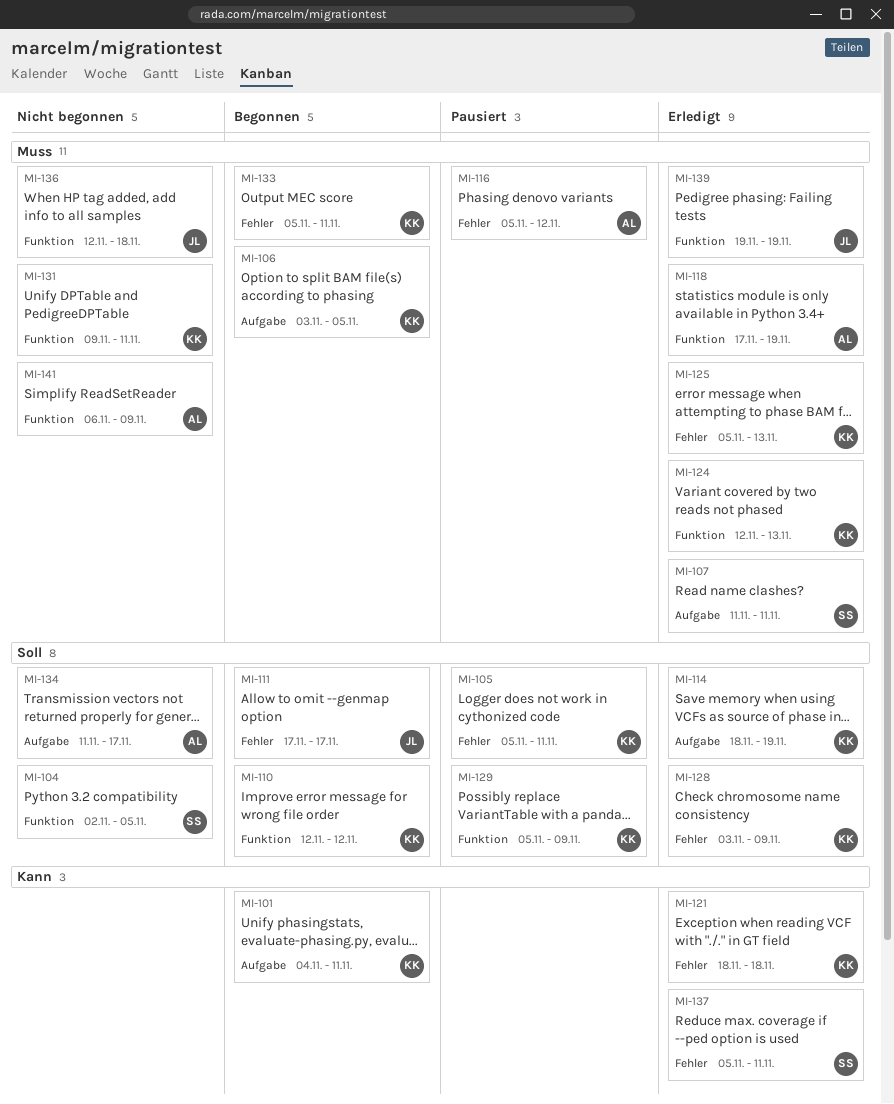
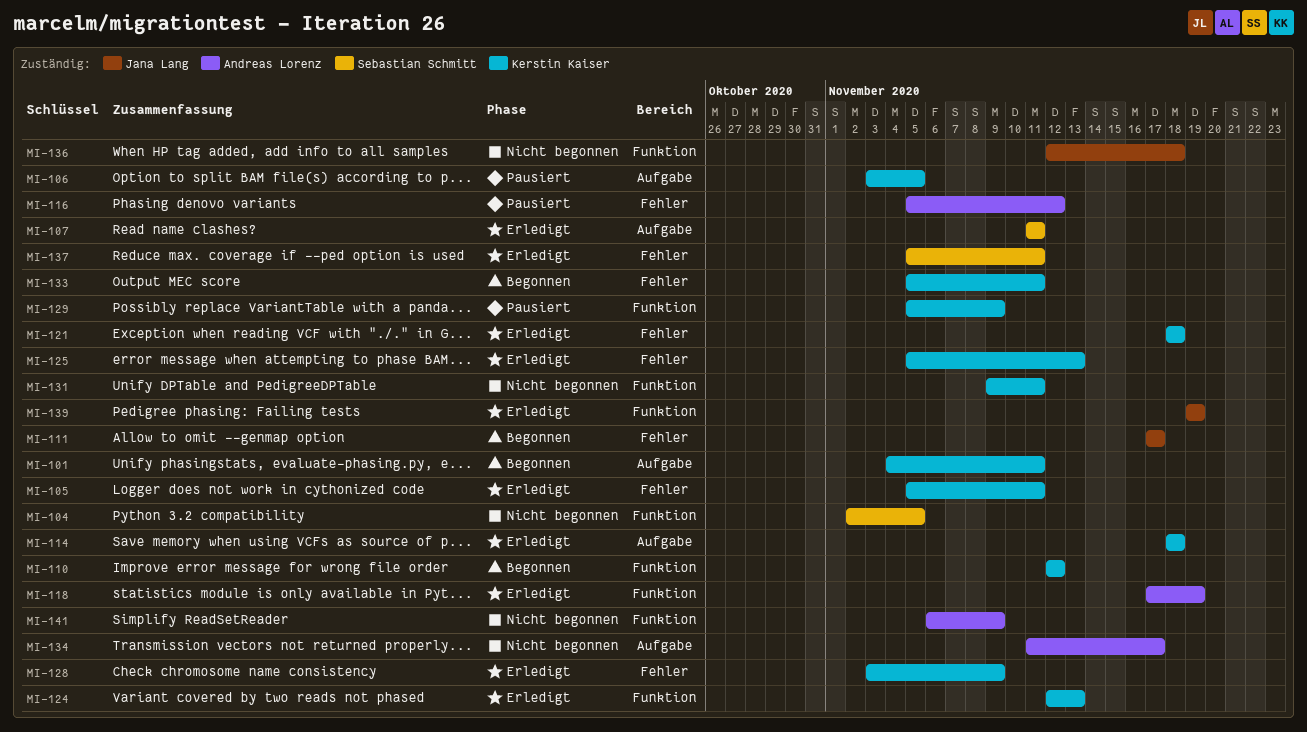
MI-105, status: Pausiert -> Erledigt
MI-106, status: Begonnen -> Pausiert
MI-114, due: Nov 19 -> Nov 18

